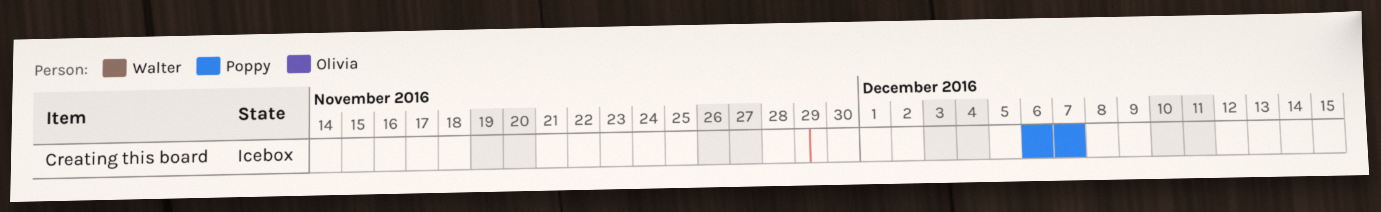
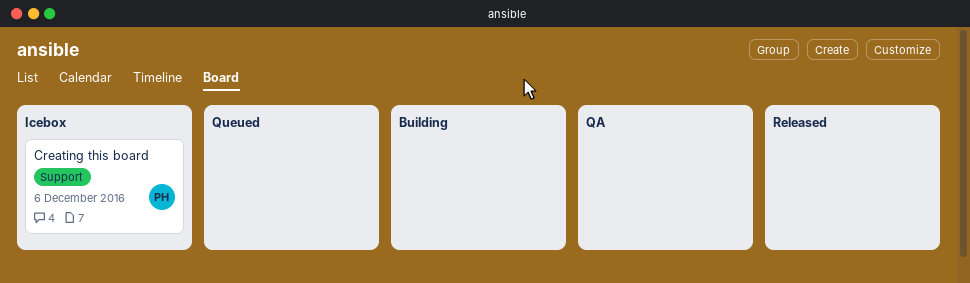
Creating this board, due: Dec 7 -> Dec 6

